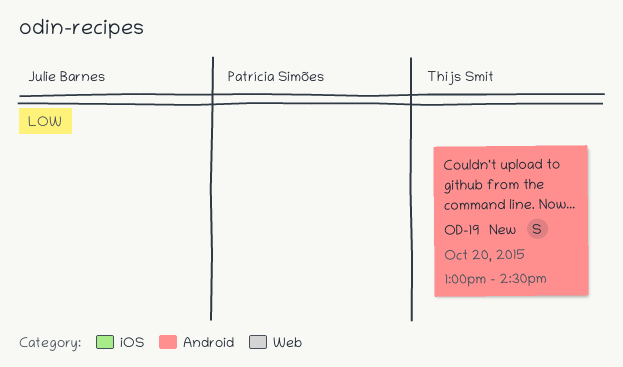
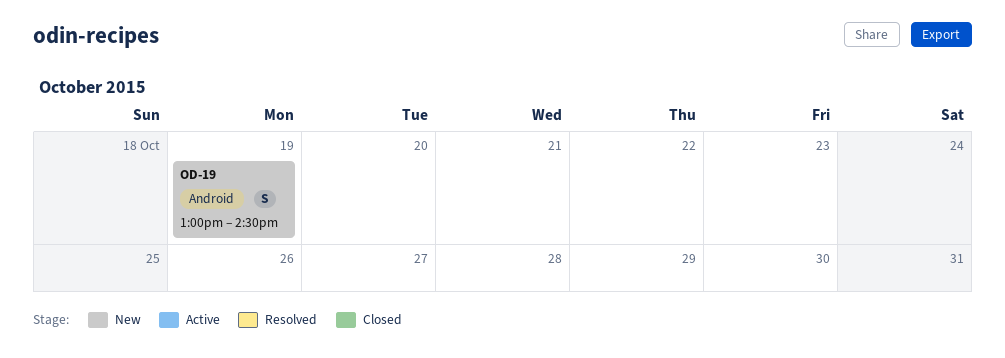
OD-19, day: Oct 20 -> Oct 19

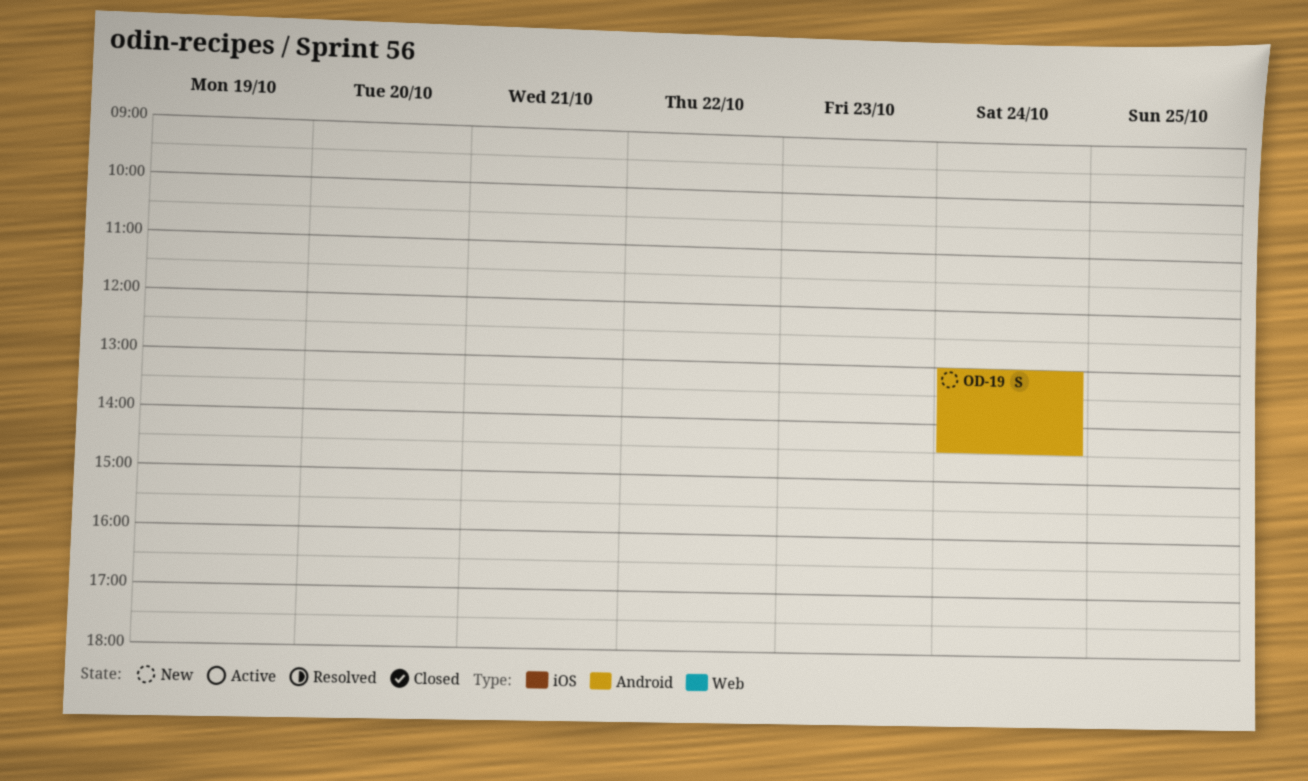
OD-19, day: Oct 19 -> Oct 24

